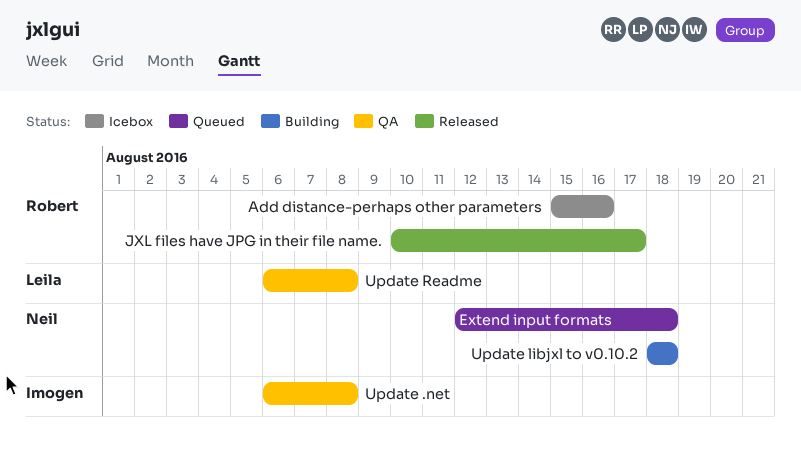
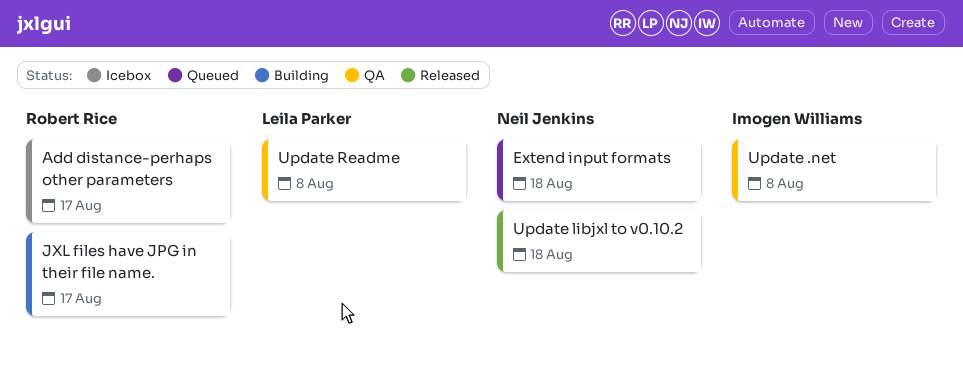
Add distance-perhaps other parameters, due: Aug 16 -> Aug 17
JXL files have JPG in their file name., status: Released -> Building
Update libjxl to v0.10.2, status: Building -> Released

